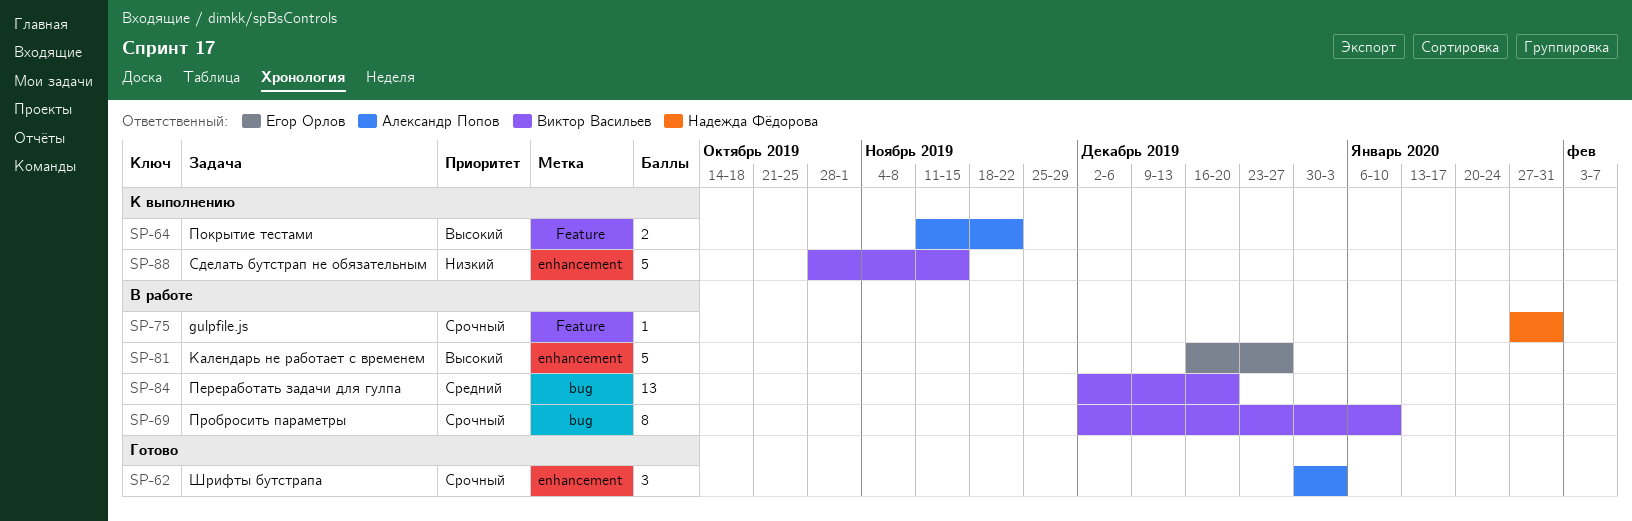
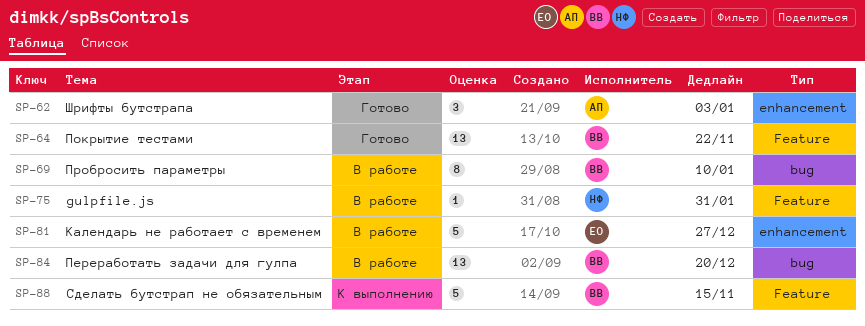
SP-64, status: К выполнению -> Готово
SP-64, owner: Александр Попов -> Виктор Васильев
SP-64, estimate: 2 -> 13
SP-88, label: enhancement -> Feature

